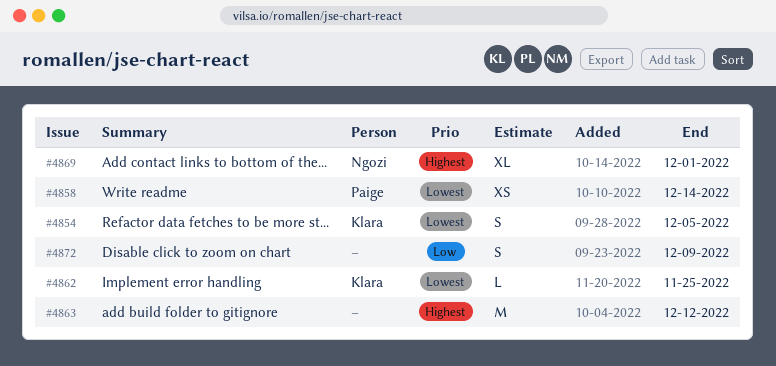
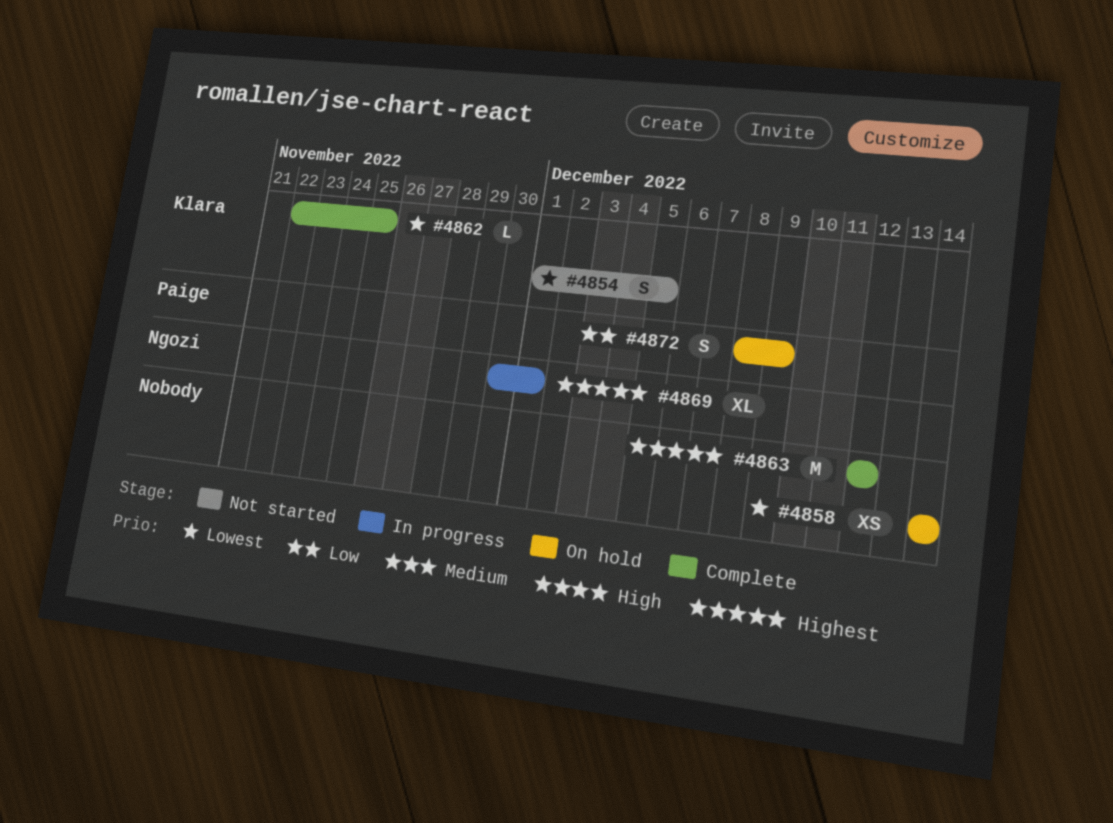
#4858, owner: Paige -> none
#4872, owner: none -> Paige

